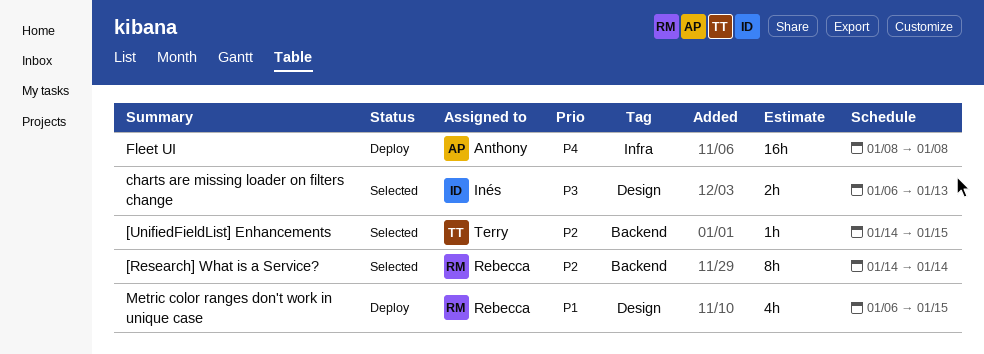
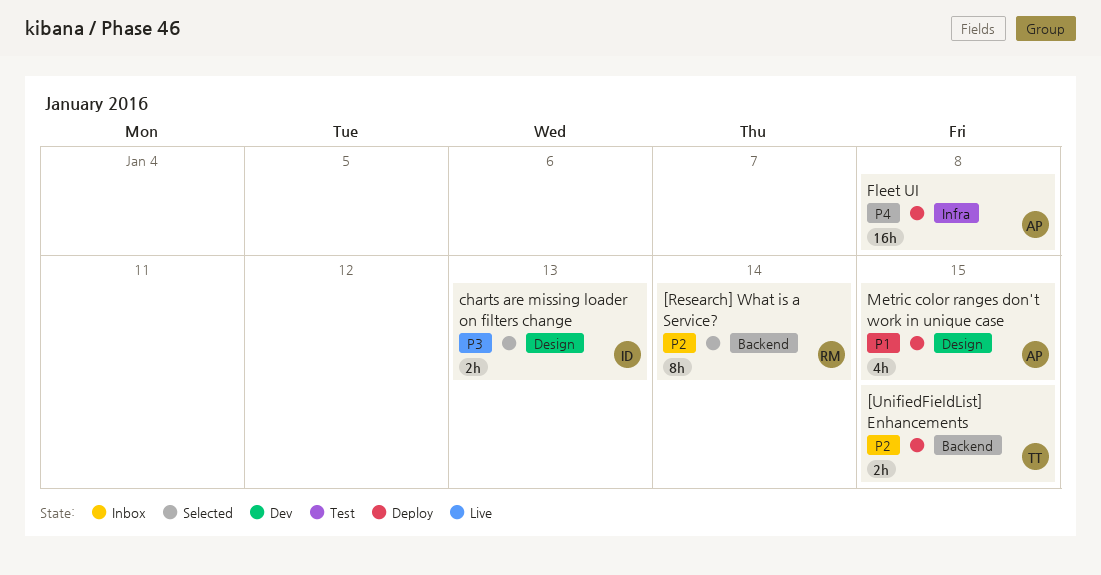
[UnifiedFieldList] Enhancements, status: Selected -> Deploy
[UnifiedFieldList] Enhancements, estimate: 1h -> 2h
Metric color ranges don't work in unique case, owner: Rebecca -> Anthony

